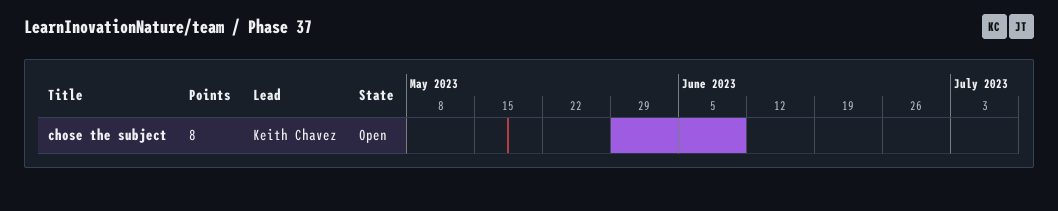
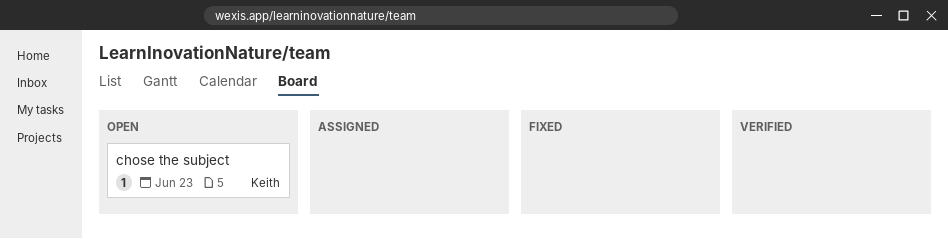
chose the subject, estimate: 8 -> 1
chose the subject, due: Jun 9 -> Jun 23

